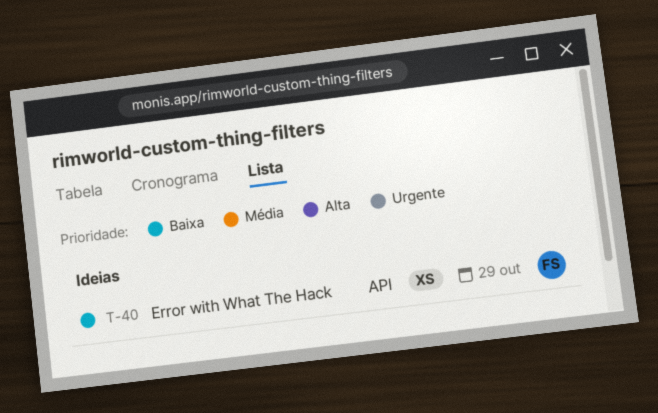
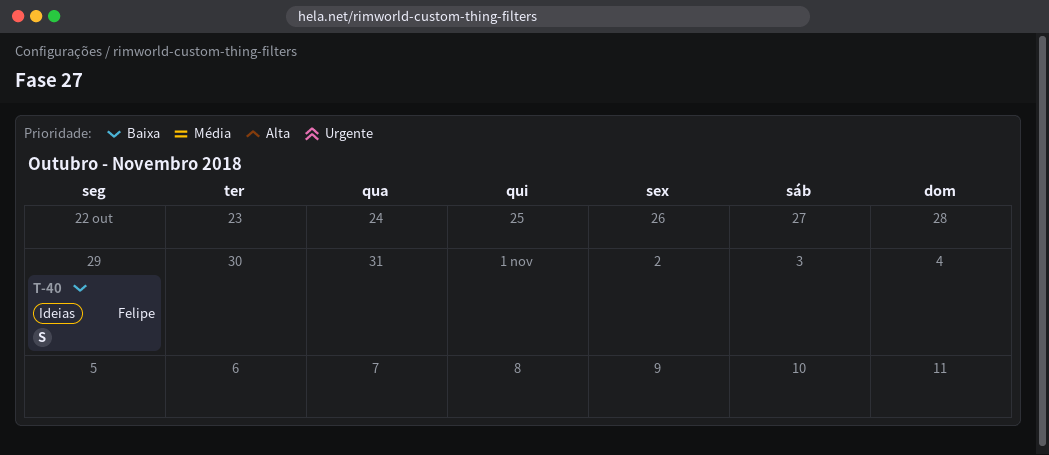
T-40, estimate: XS -> S

